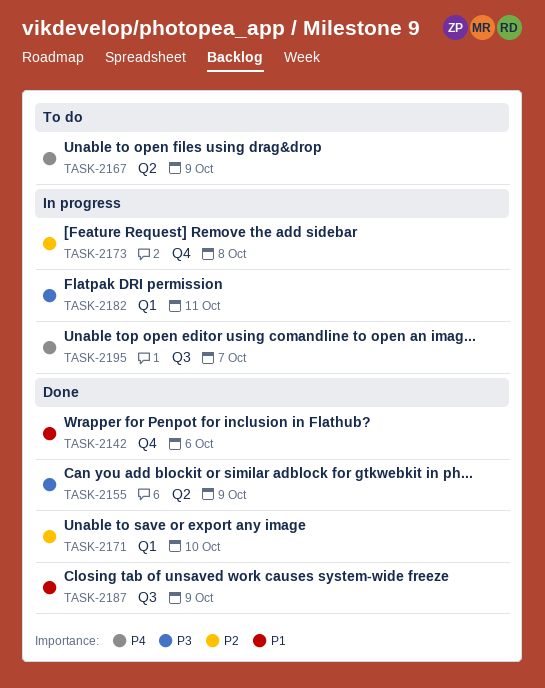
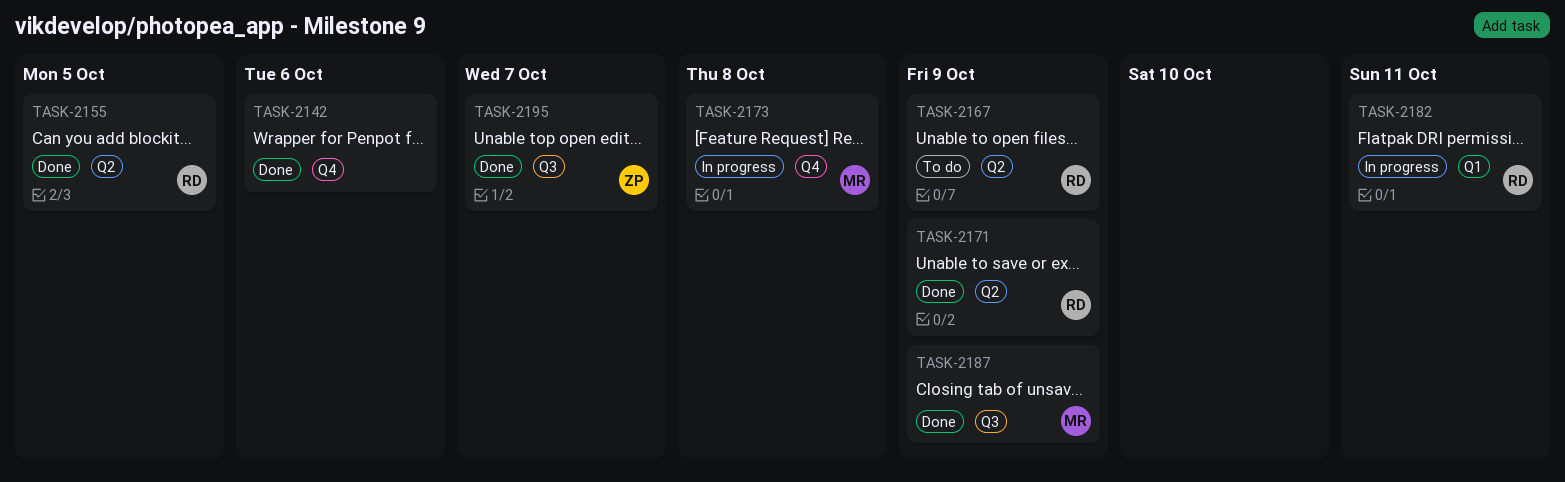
TASK-2155, due: Oct 9 -> Oct 5
TASK-2171, label: Q1 -> Q2
TASK-2171, due: Oct 10 -> Oct 9
TASK-2195, status: In progress -> Done

